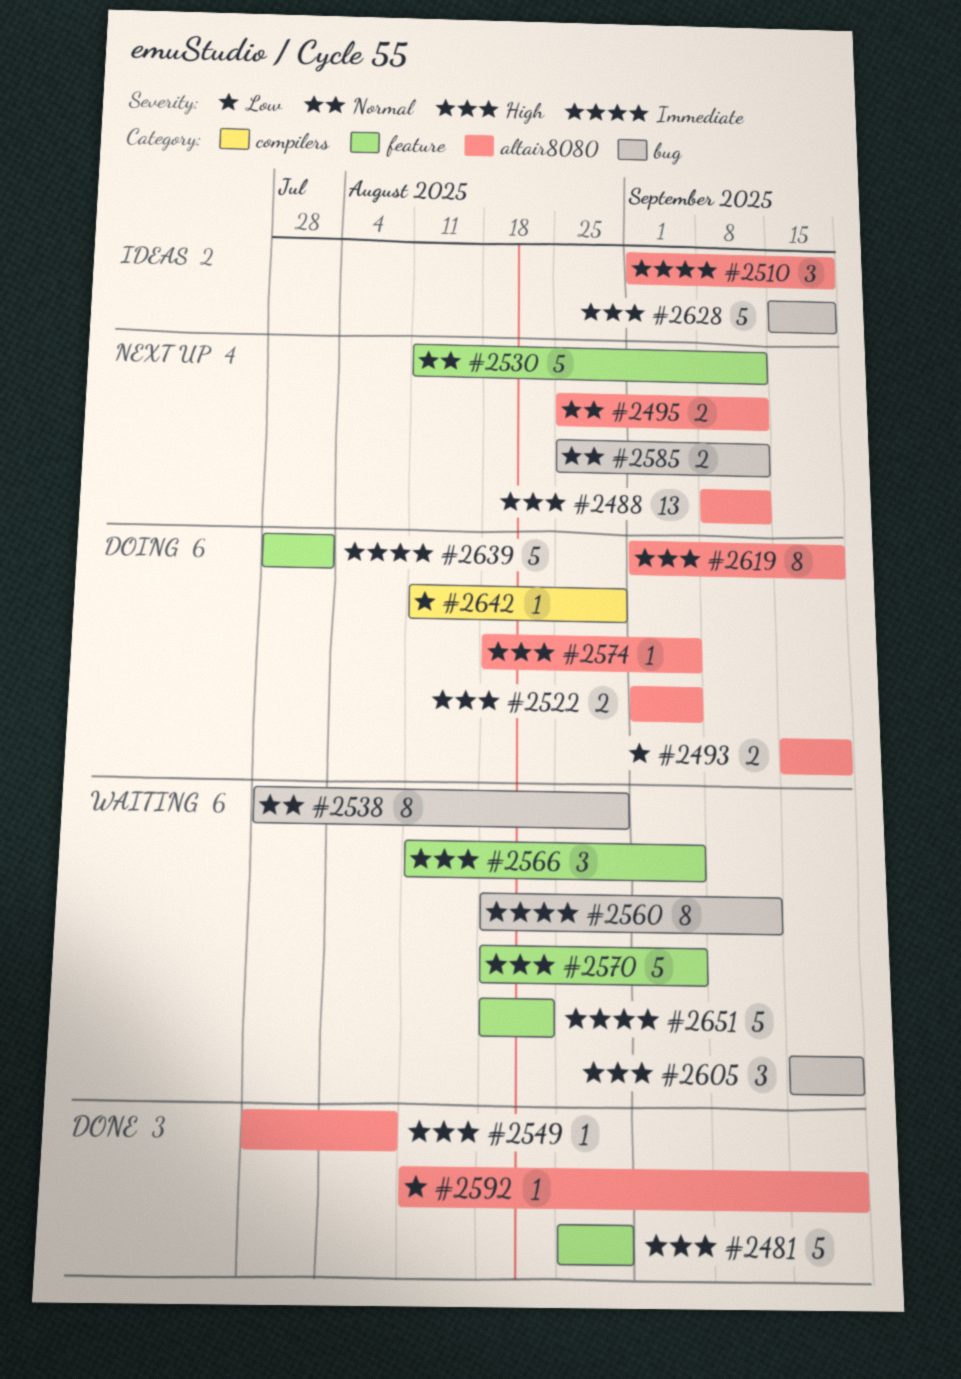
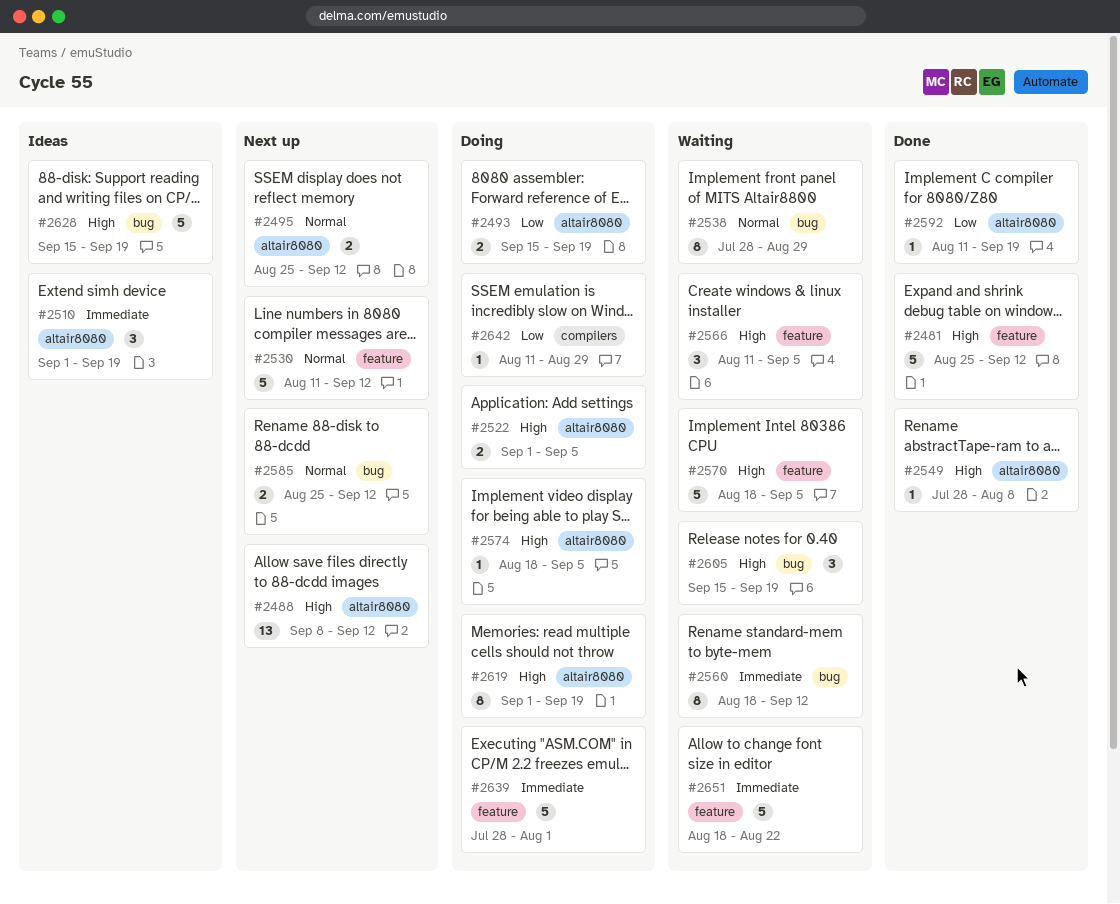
#2481, due: Aug 29 -> Sep 12

